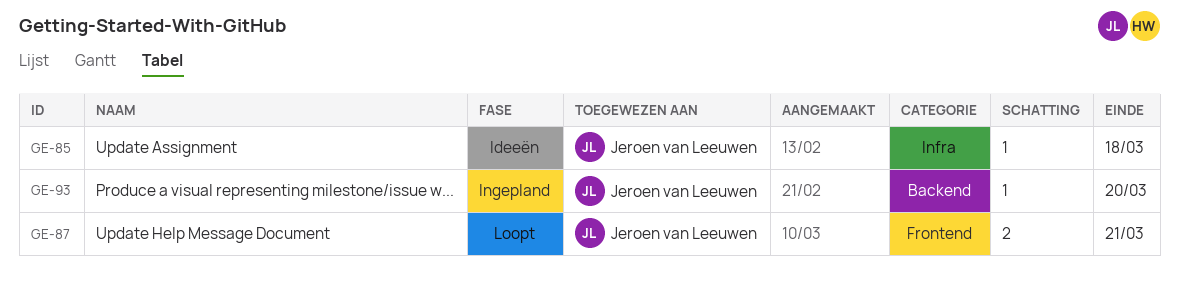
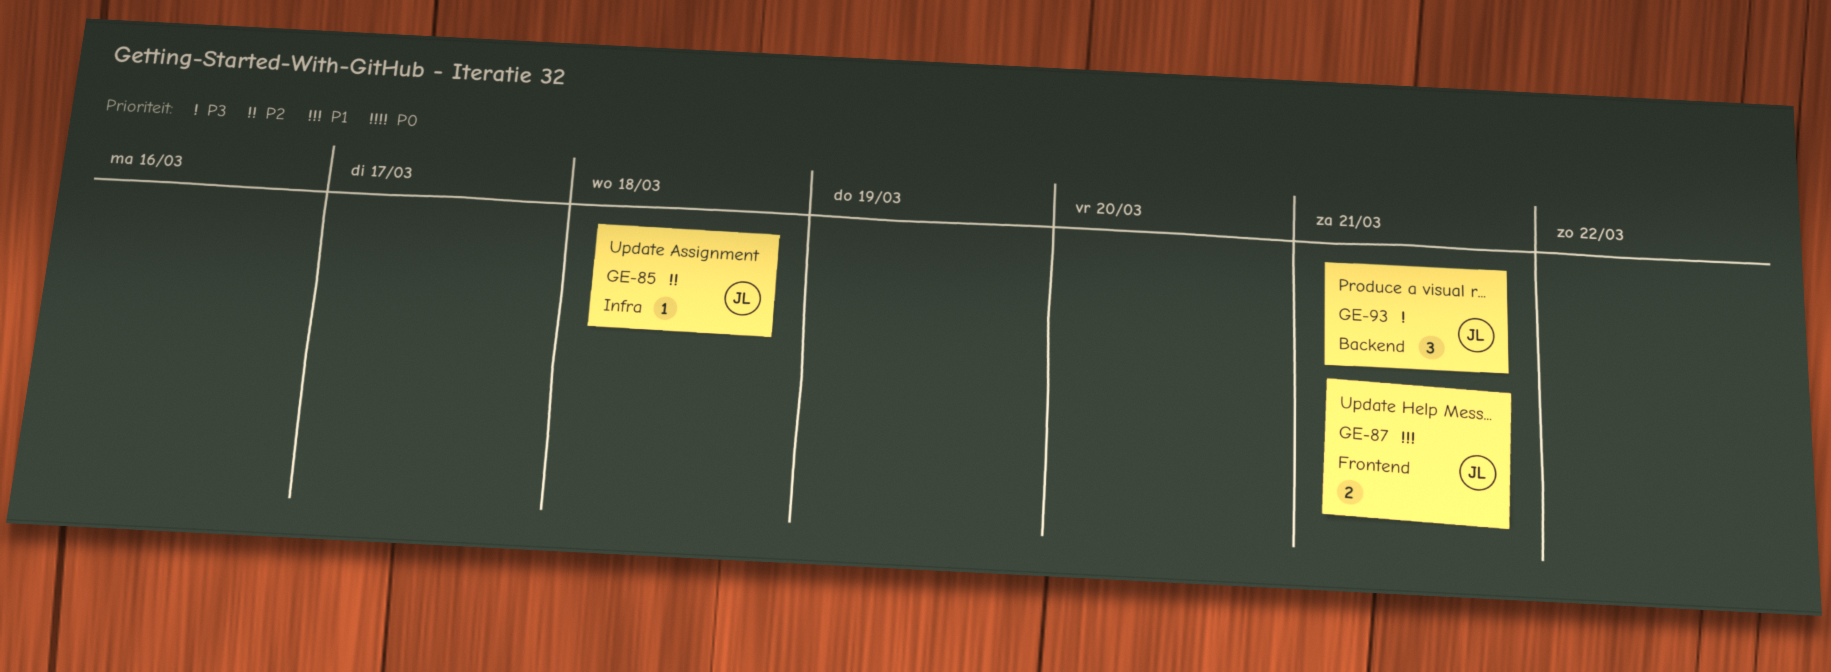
GE-93, estimate: 1 -> 3
GE-93, due: Mar 20 -> Mar 21

